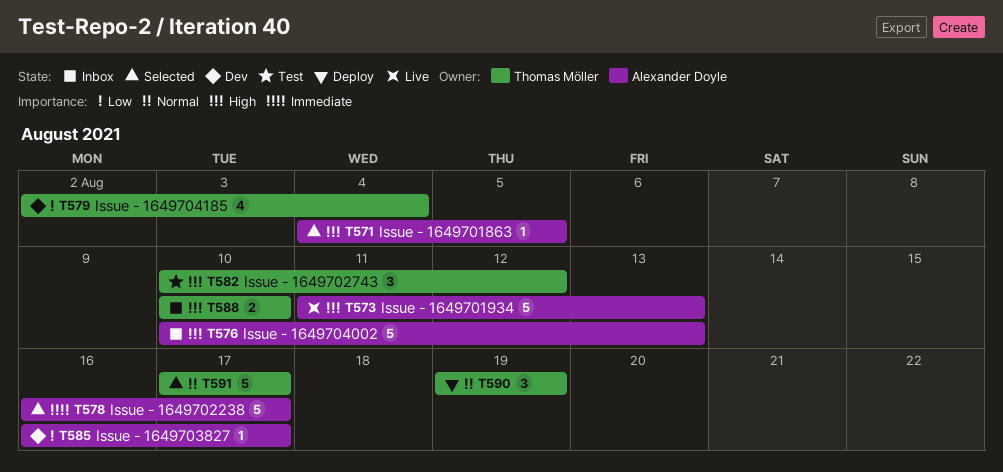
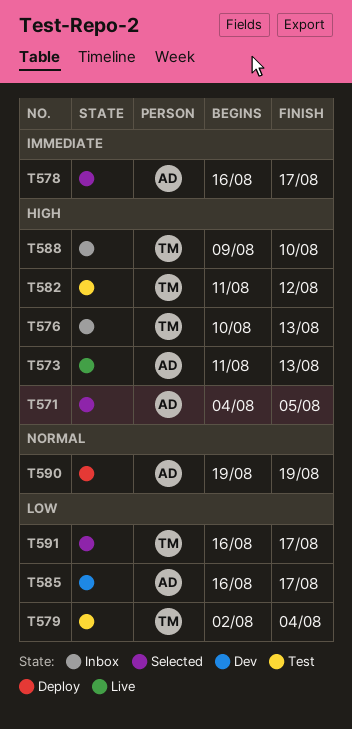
T576, owner: Alexander Doyle -> Thomas Möller
T579, status: Dev -> Test
T582, start: Aug 10 -> Aug 11
T588, start: Aug 10 -> Aug 9
T590, owner: Thomas Möller -> Alexander Doyle
T591, priority: Normal -> Low
T591, start: Aug 17 -> Aug 16

